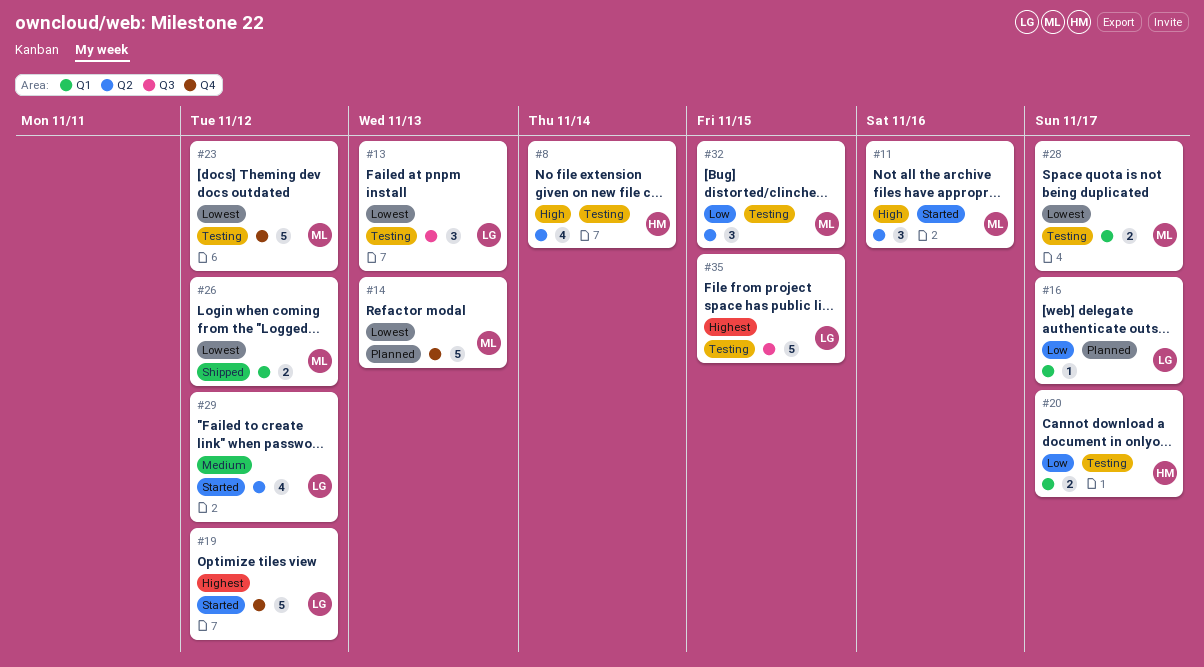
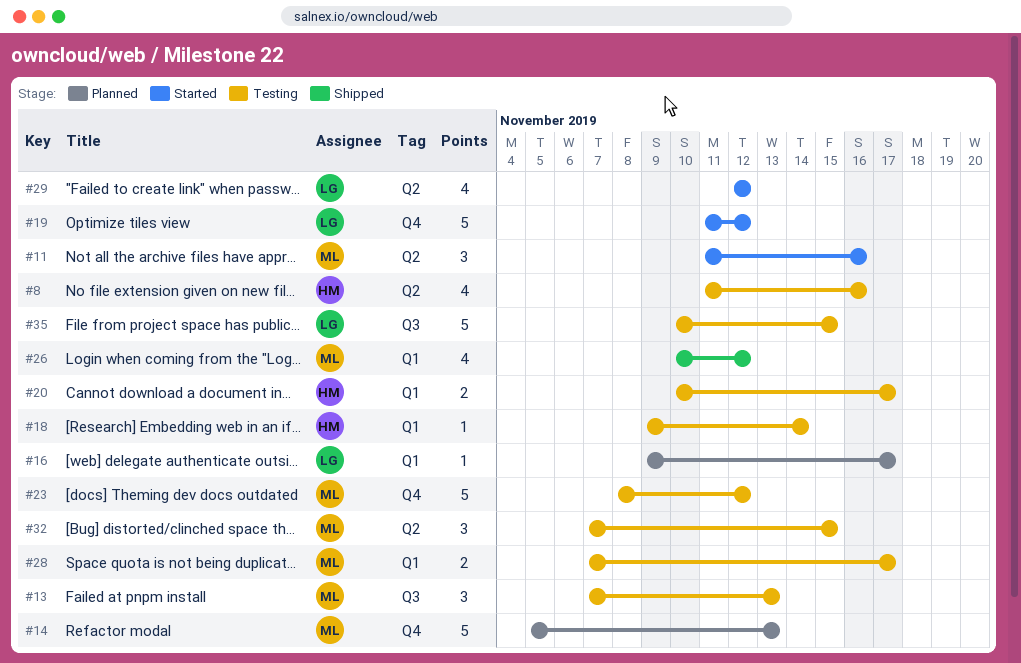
#8, due: Nov 14 -> Nov 16
#13, owner: LG -> ML
#18: none -> present
#26, estimate: 2 -> 4

